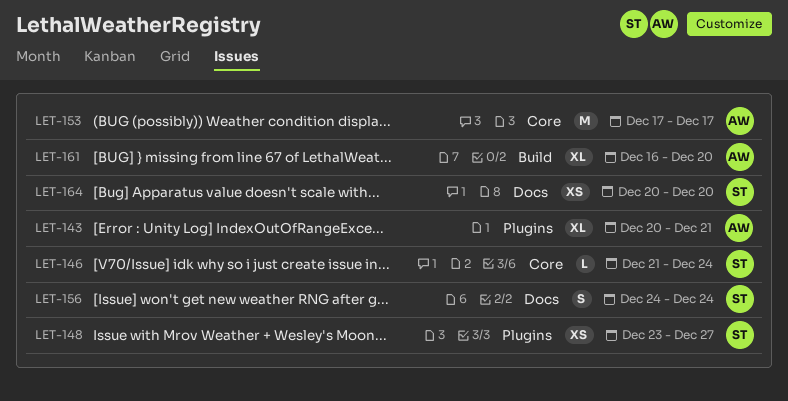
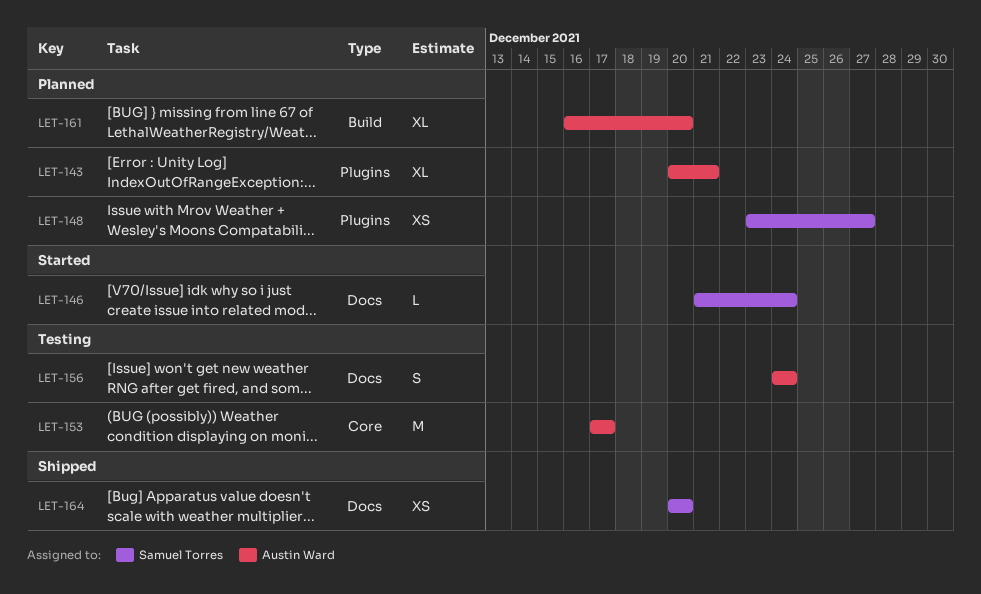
LET-146, label: Core -> Docs
LET-156, owner: Samuel Torres -> Austin Ward

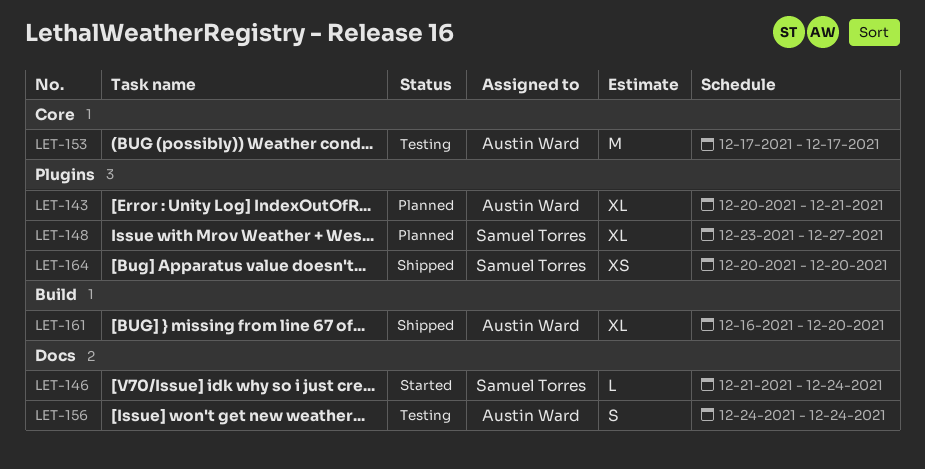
LET-148, estimate: XS -> XL
LET-161, status: Planned -> Shipped
LET-164, label: Docs -> Plugins

